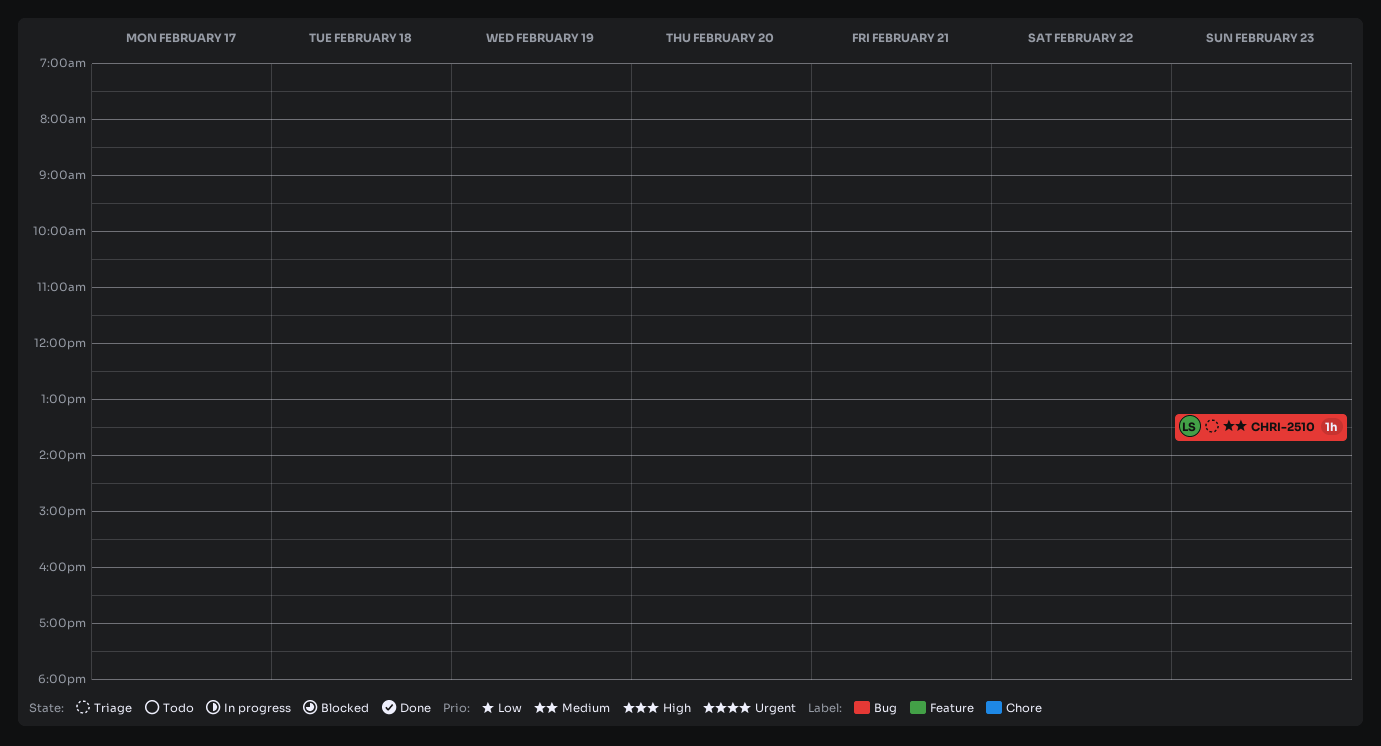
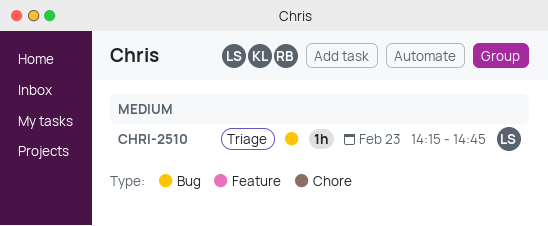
CHRI-2510, begins: 13:15 -> 14:15
CHRI-2510, ends: 13:45 -> 14:45

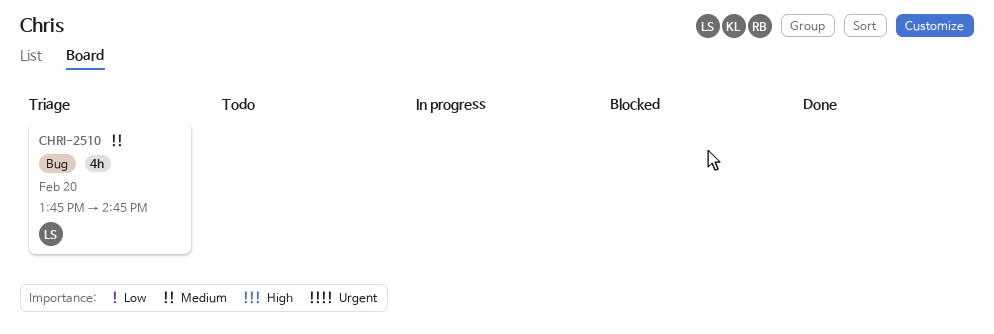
CHRI-2510, estimate: 1h -> 4h
CHRI-2510, day: Feb 23 -> Feb 20
CHRI-2510, begins: 14:15 -> 13:45

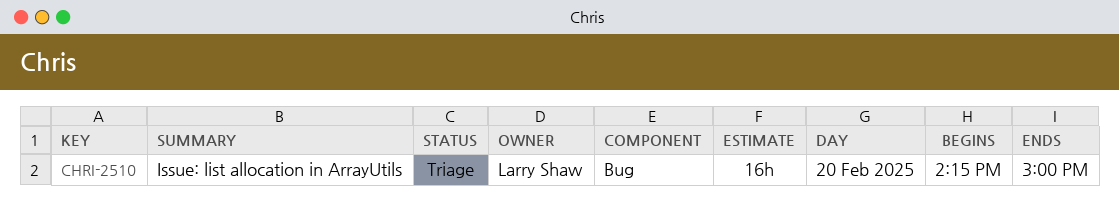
CHRI-2510, estimate: 4h -> 16h
CHRI-2510, begins: 13:45 -> 14:15
CHRI-2510, ends: 14:45 -> 15:00

